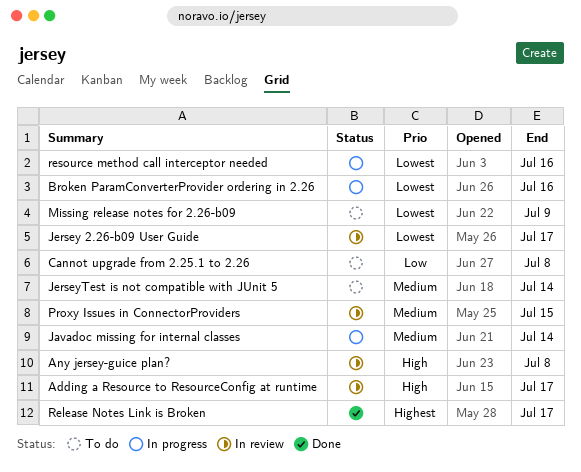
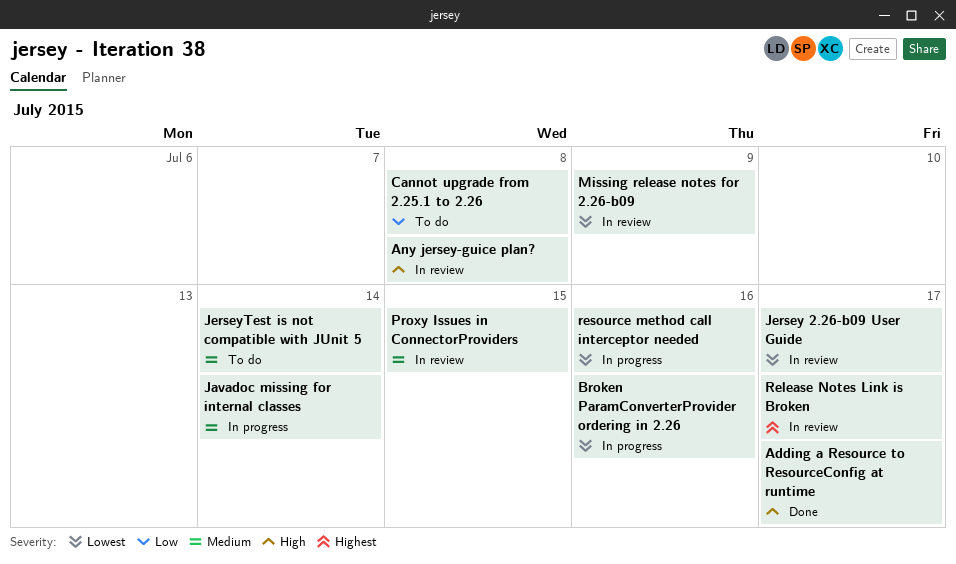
Adding a Resource to ResourceConfig at runtime, status: In review -> Done
Missing release notes for 2.26-b09, status: To do -> In review
Release Notes Link is Broken, status: Done -> In review

